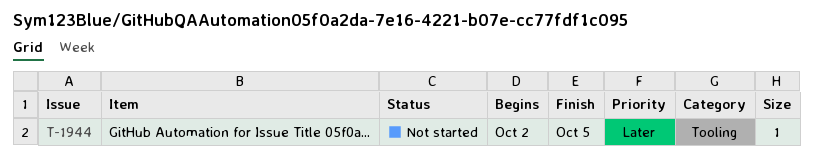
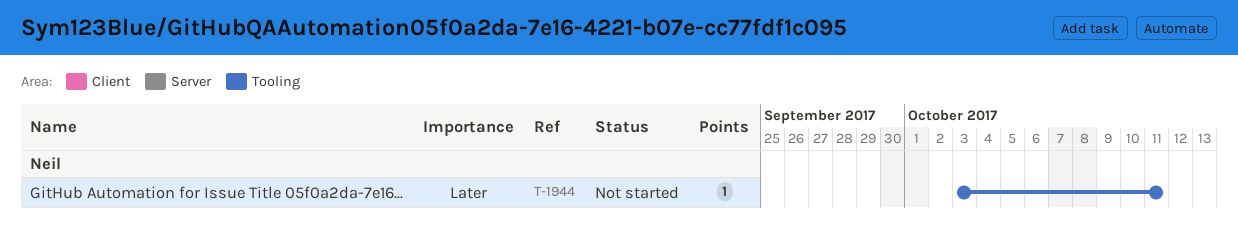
T-1944, start: Oct 2 -> Oct 3
T-1944, due: Oct 5 -> Oct 11

